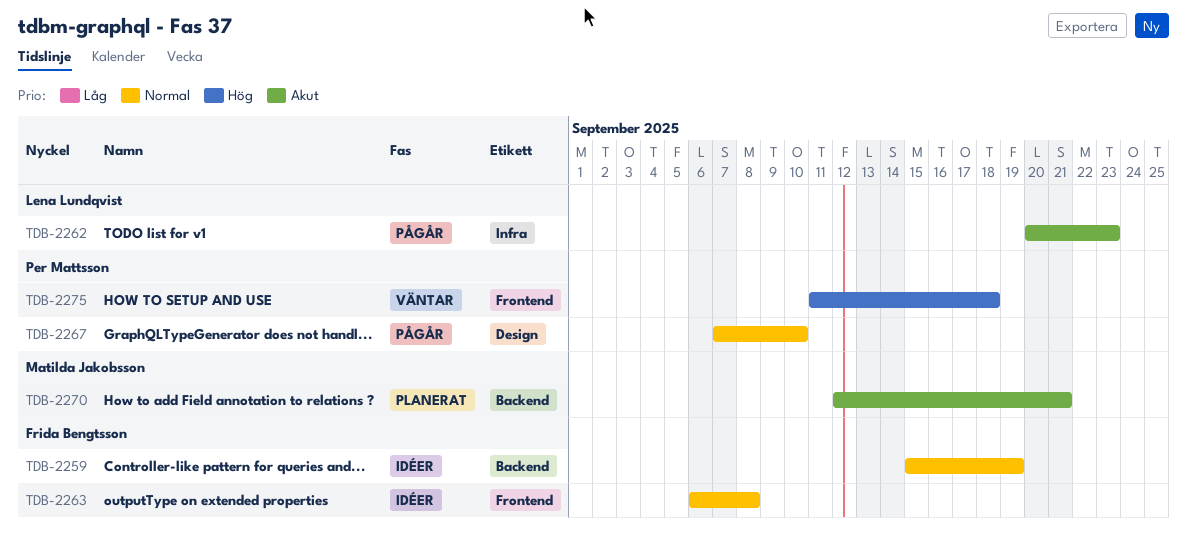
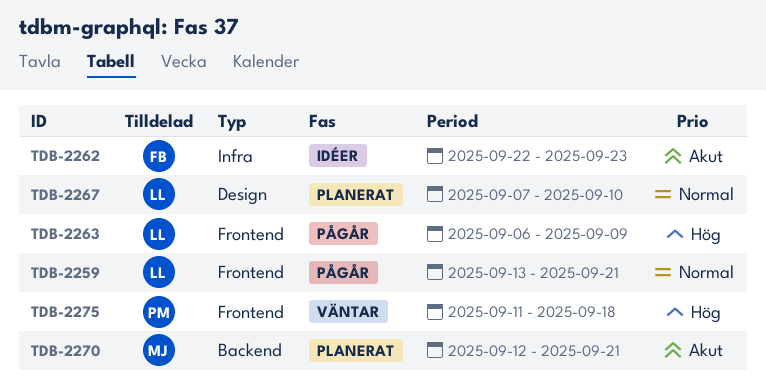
TDB-2259, status: Idéer -> Pågår
TDB-2259, owner: Frida Bengtsson -> Lena Lundqvist
TDB-2259, label: Backend -> Frontend
TDB-2259, start: Sep 15 -> Sep 13
TDB-2259, due: Sep 19 -> Sep 21
TDB-2262, status: Pågår -> Idéer
TDB-2262, owner: Lena Lundqvist -> Frida Bengtsson
TDB-2262, start: Sep 20 -> Sep 22
TDB-2263, status: Idéer -> Pågår
TDB-2263, owner: Frida Bengtsson -> Lena Lundqvist
TDB-2263, priority: Normal -> Hög
TDB-2263, due: Sep 8 -> Sep 9
TDB-2267, status: Pågår -> Planerat
TDB-2267, owner: Per Mattsson -> Lena Lundqvist

